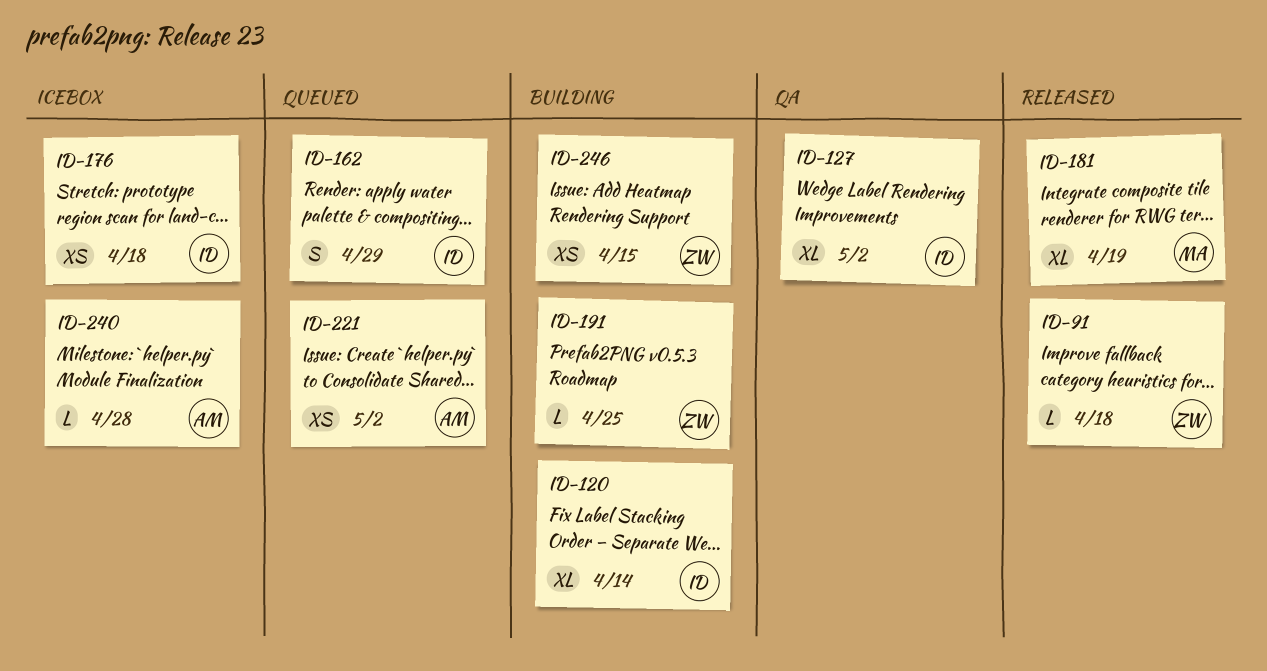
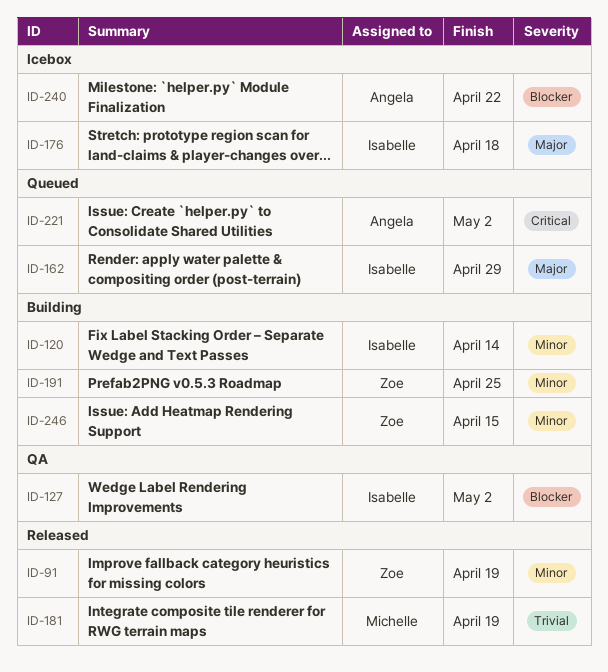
ID-91, due: Apr 18 -> Apr 19
ID-240, due: Apr 28 -> Apr 22

